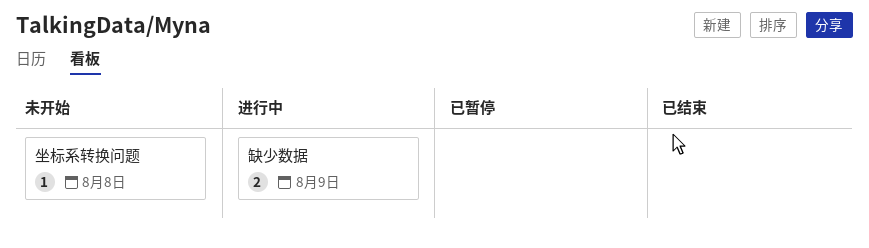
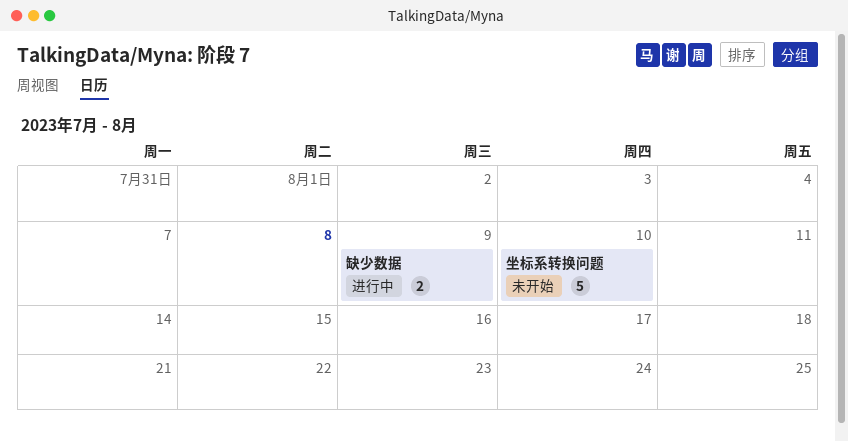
坐标系转换问题, estimate: 1 -> 5
坐标系转换问题, due: Aug 8 -> Aug 10

